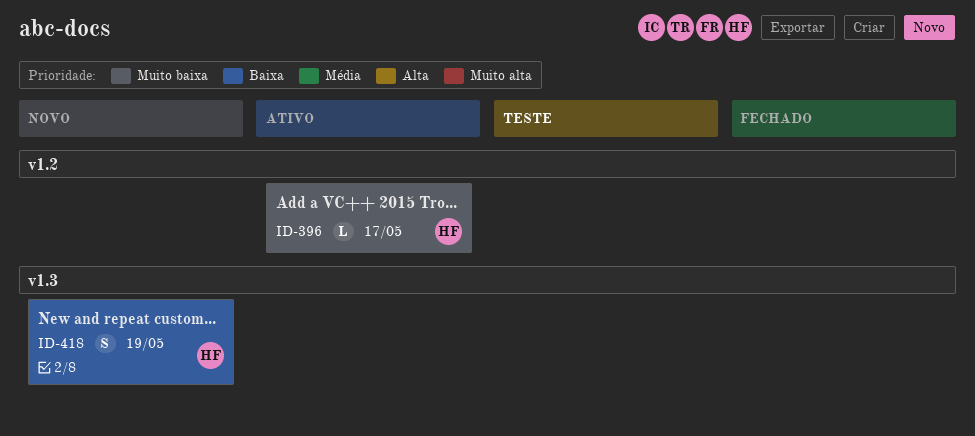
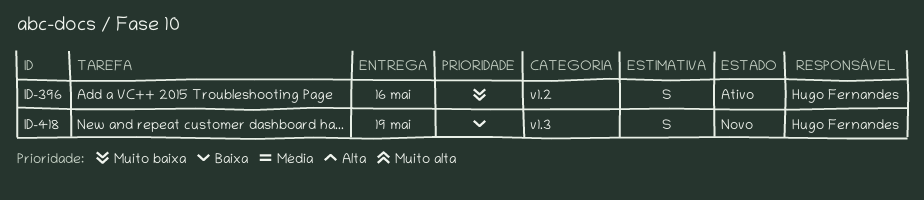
ID-396, estimate: L -> S
ID-396, due: May 17 -> May 16

